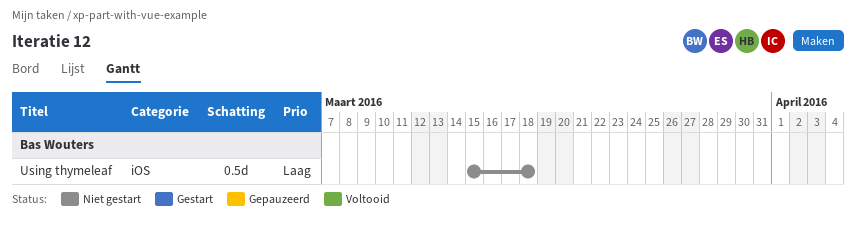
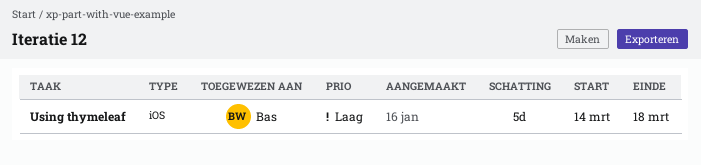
Using thymeleaf, estimate: 0.5d -> 5d
Using thymeleaf, start: Mar 15 -> Mar 14

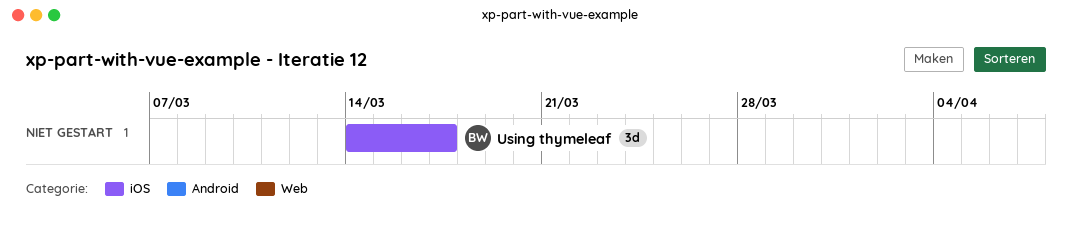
Using thymeleaf, estimate: 5d -> 3d
Using thymeleaf, due: Mar 18 -> Mar 17

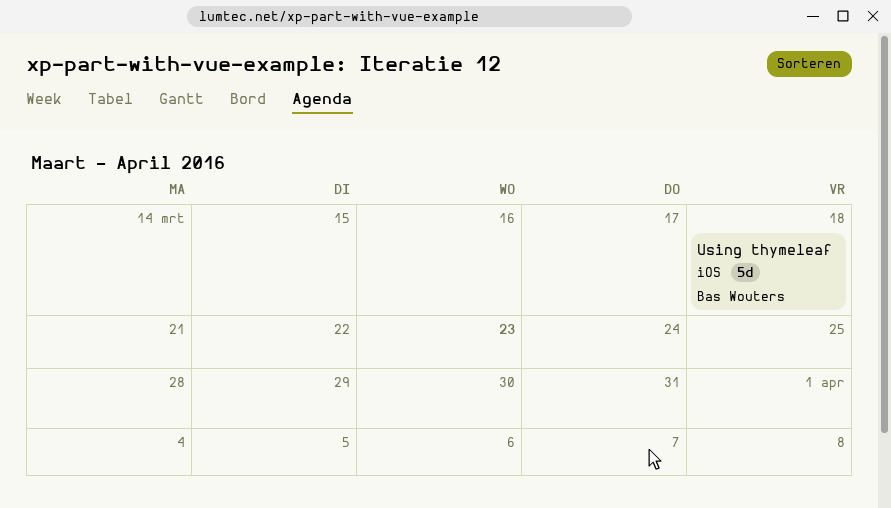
Using thymeleaf, estimate: 3d -> 5d
Using thymeleaf, due: Mar 17 -> Mar 18

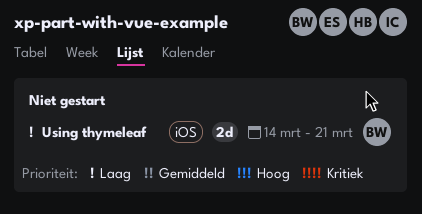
Using thymeleaf, estimate: 5d -> 2d
Using thymeleaf, due: Mar 18 -> Mar 21

